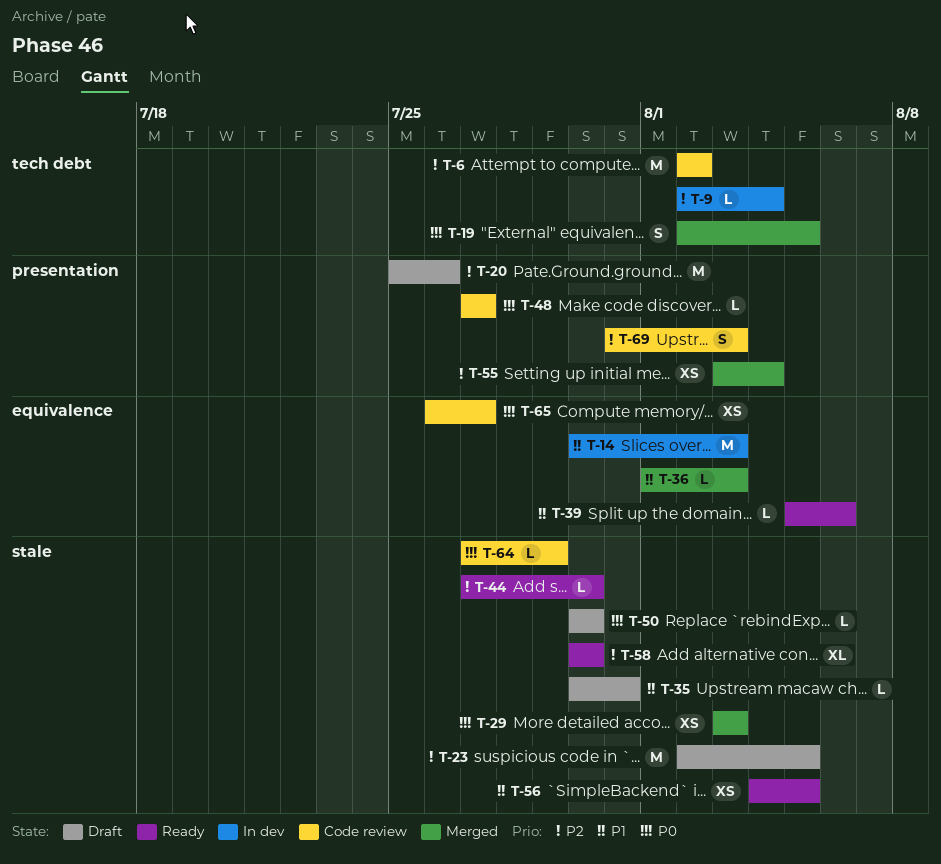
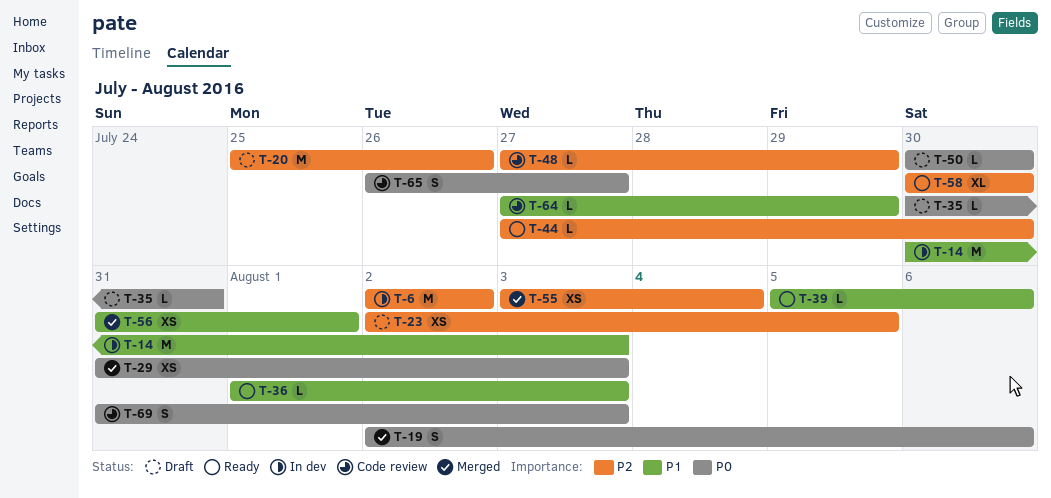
T-6, status: Code review -> In dev
T-9: present -> none
T-19, due: Aug 5 -> Aug 6
T-23, estimate: M -> XS
T-29, start: Aug 3 -> Jul 31
T-35, priority: P1 -> P0
T-36, status: Merged -> Ready
T-48, priority: P0 -> P2
T-48, due: Jul 27 -> Jul 29
T-56, status: Ready -> Merged
T-56, start: Aug 4 -> Jul 31
T-56, due: Aug 5 -> Aug 1
T-64, priority: P0 -> P1
T-65, estimate: XS -> S
T-69, priority: P2 -> P0

